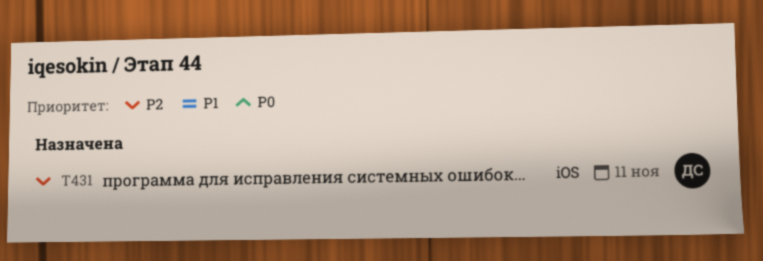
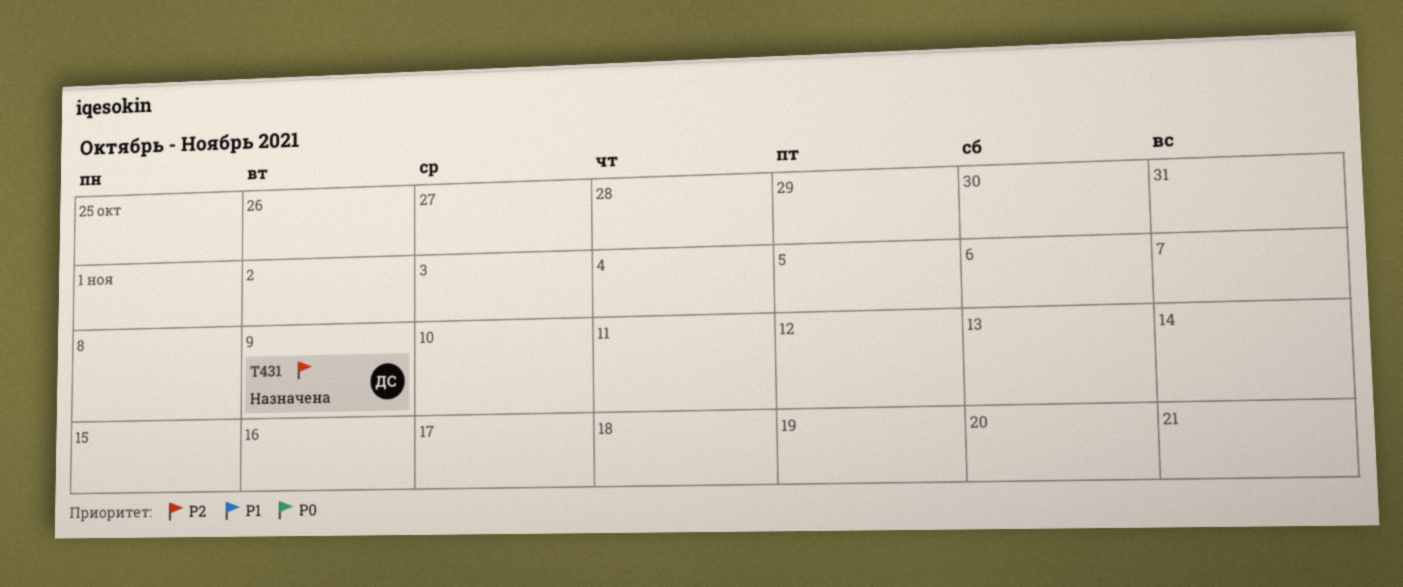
T431, due: Nov 11 -> Nov 9

